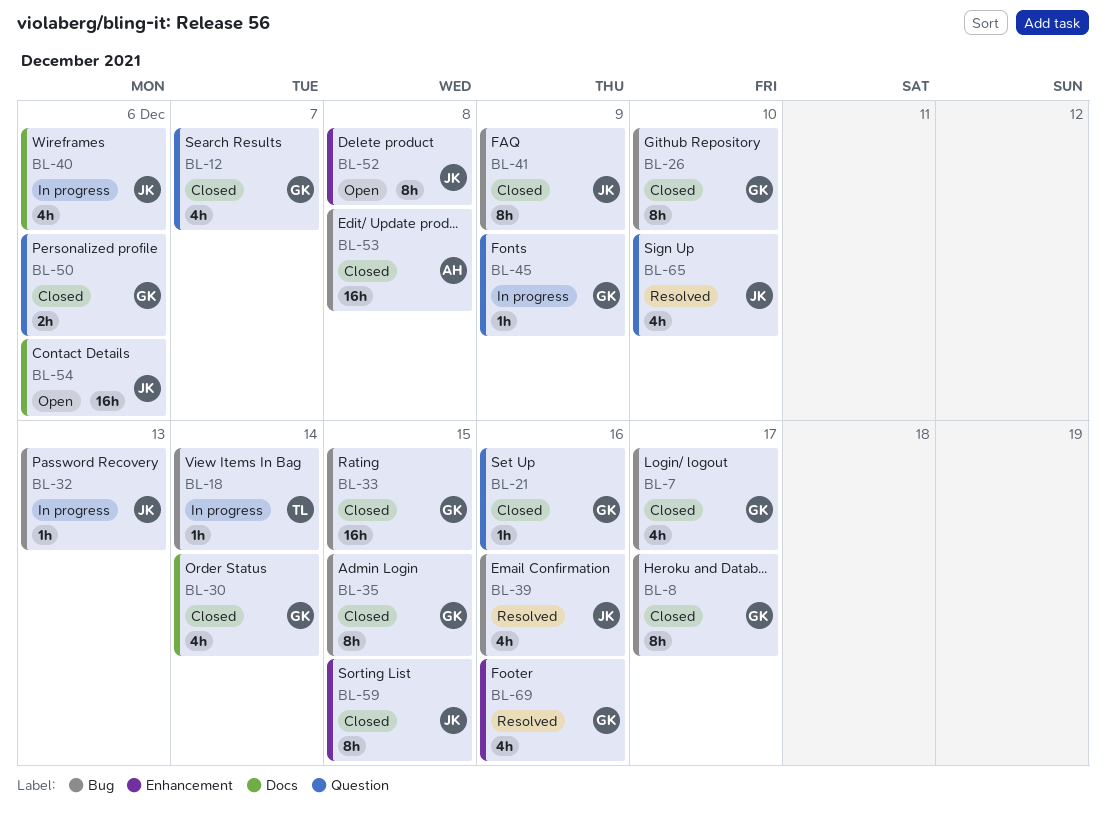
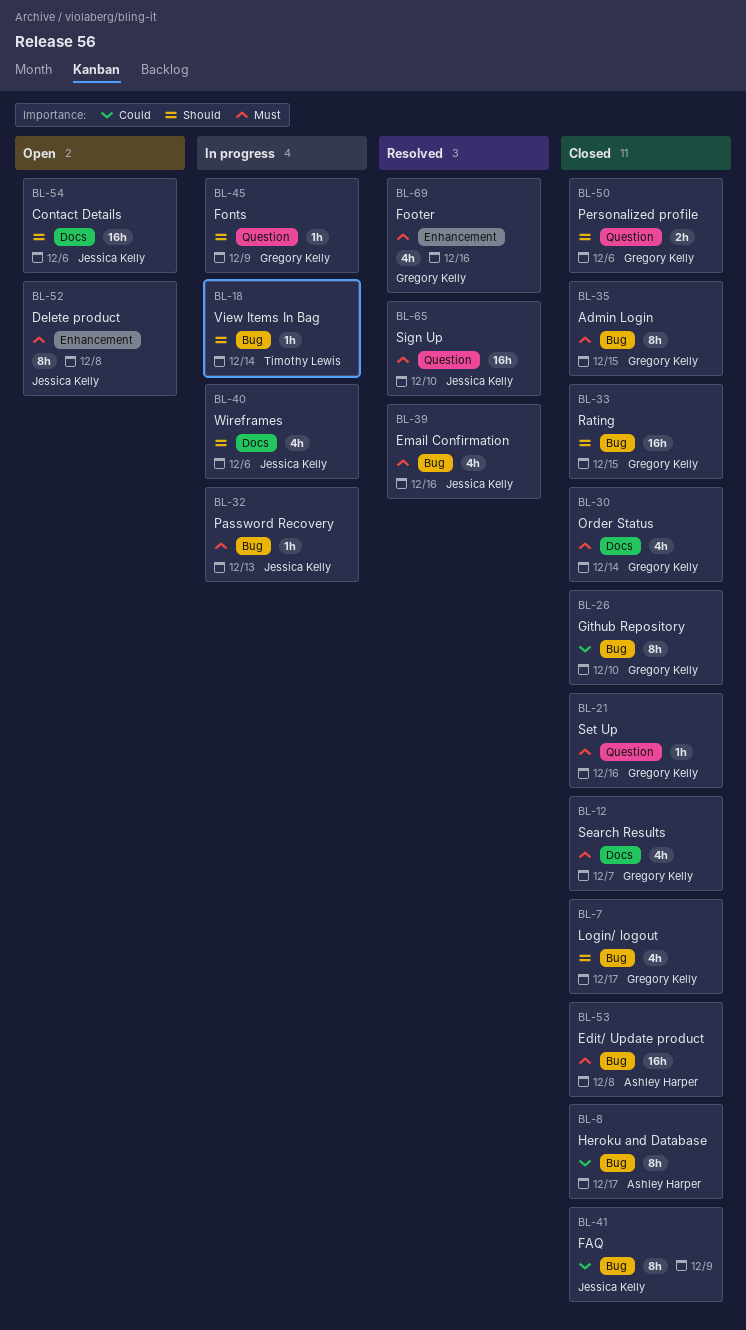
BL-8, owner: Gregory Kelly -> Ashley Harper
BL-12, label: Question -> Docs
BL-59: present -> none
BL-65, estimate: 4h -> 16h

